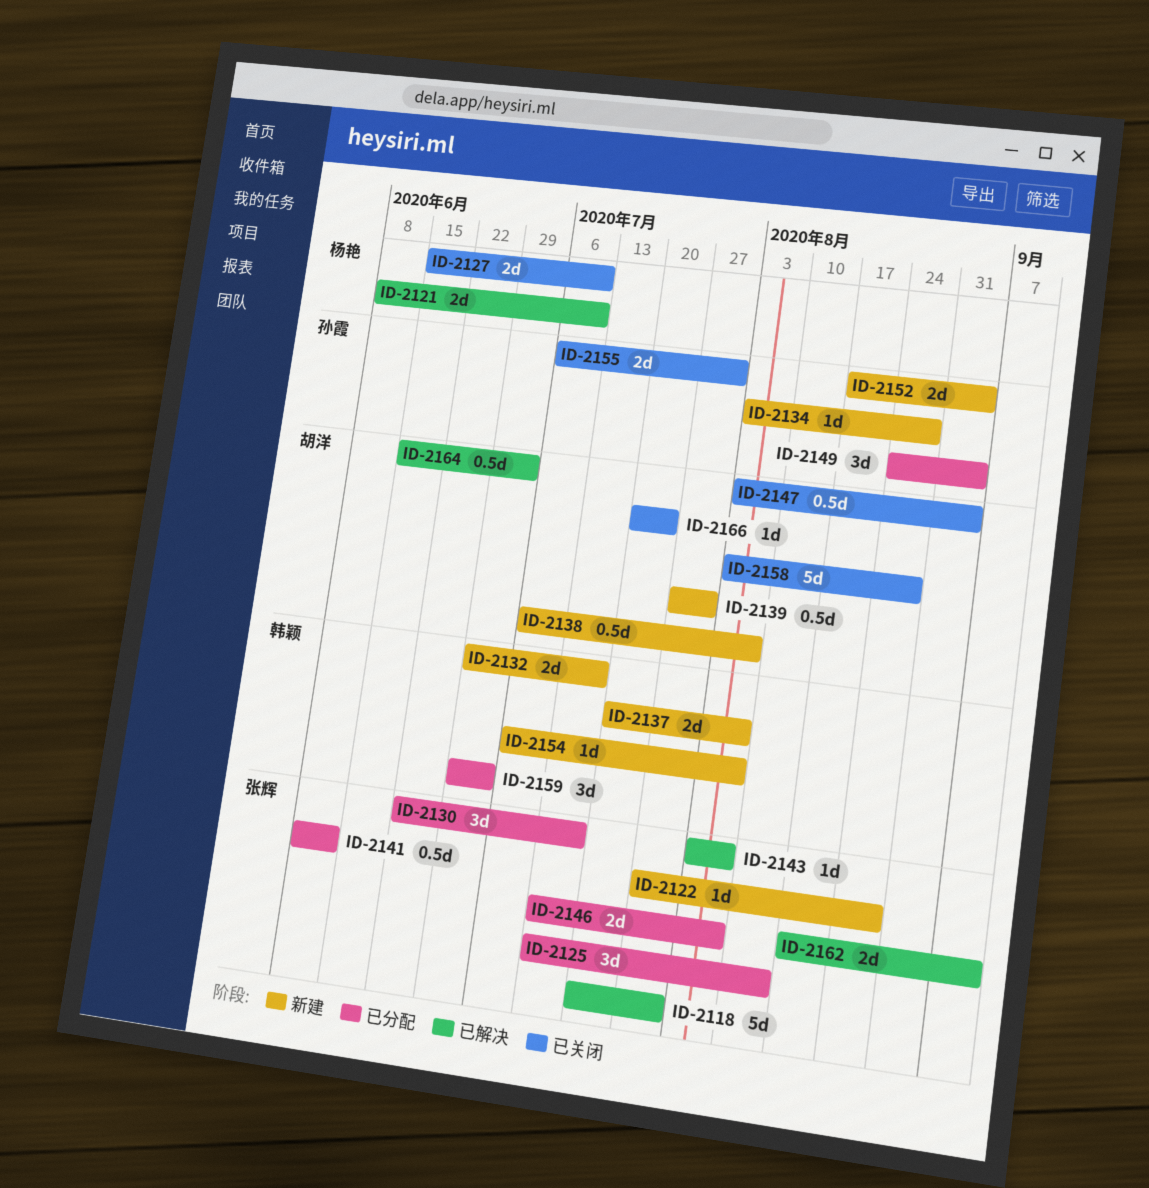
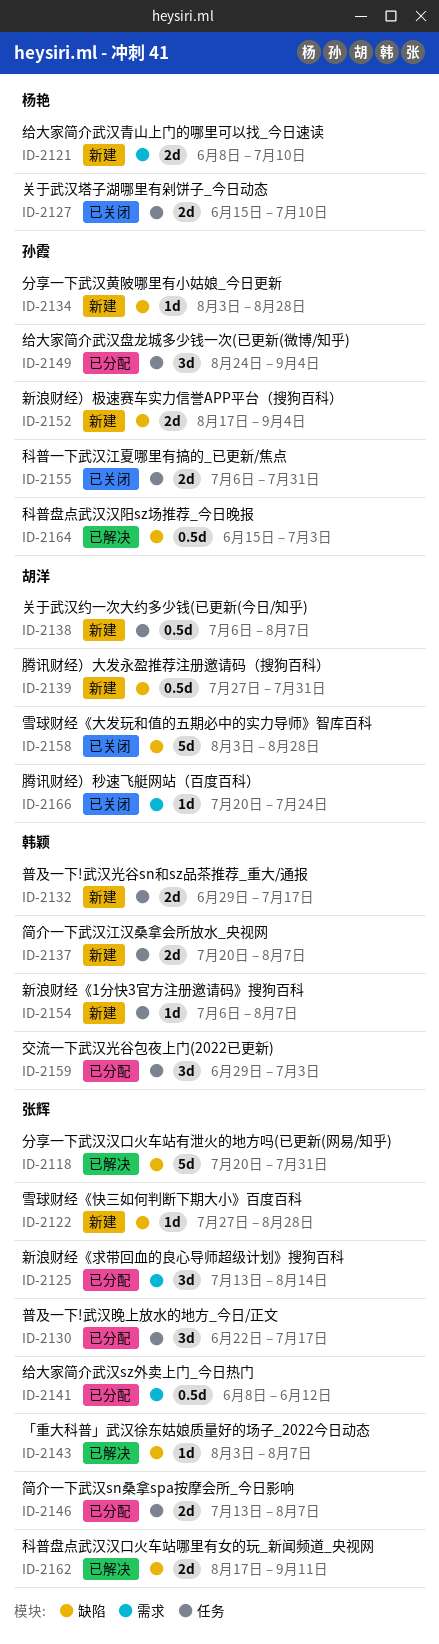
ID-2121, status: 已解决 -> 新建
ID-2147: present -> none
ID-2164, owner: 胡洋 -> 孙霞

